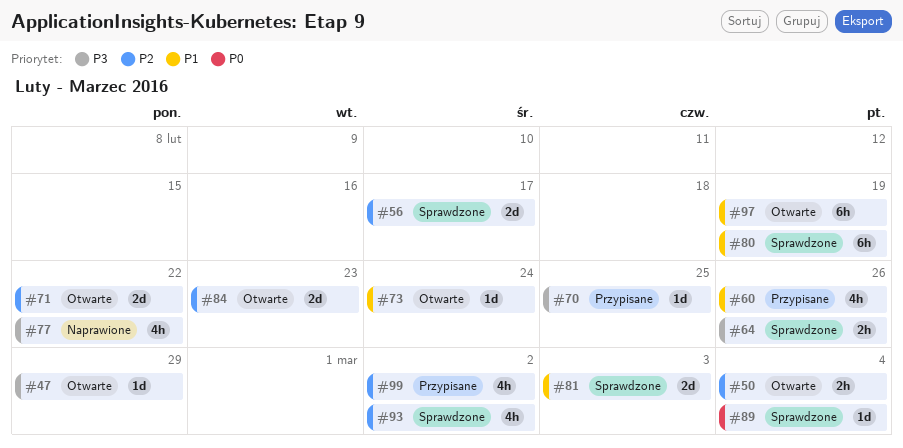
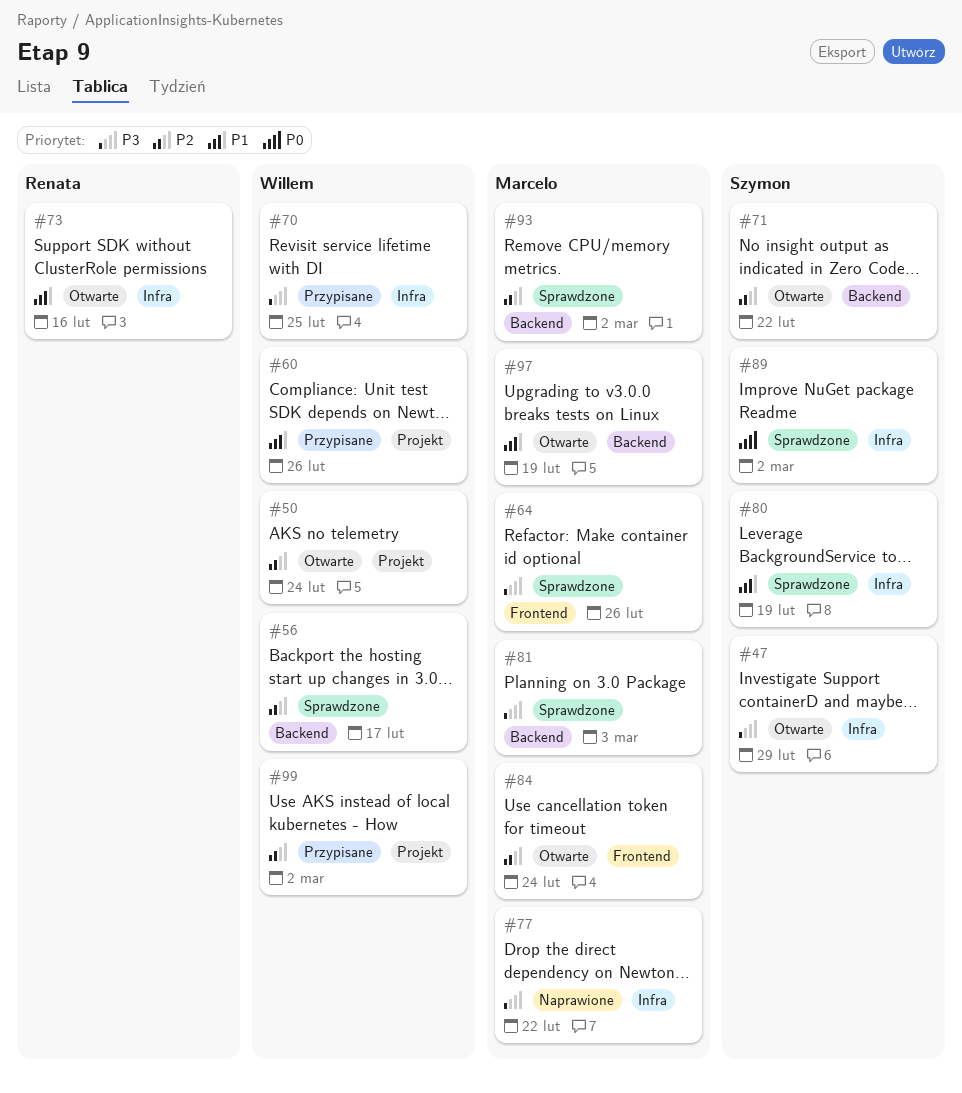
#50, due: Mar 4 -> Feb 24
#73, due: Feb 24 -> Feb 16
#81, priority: P1 -> P3
#84, due: Feb 23 -> Feb 24
#89, due: Mar 4 -> Mar 2

